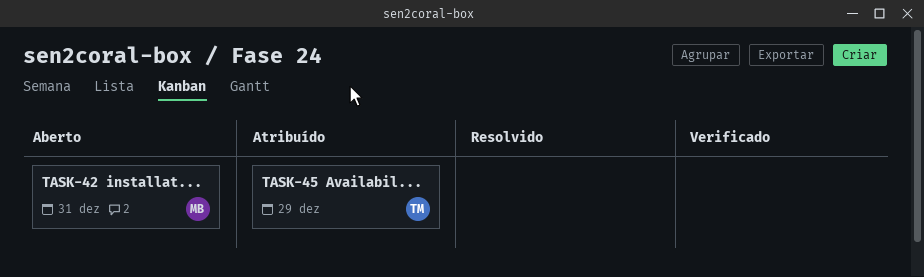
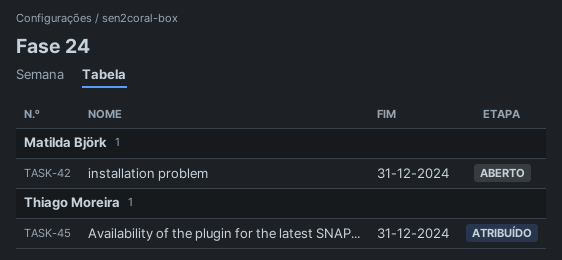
TASK-45, due: Dec 29 -> Dec 31

